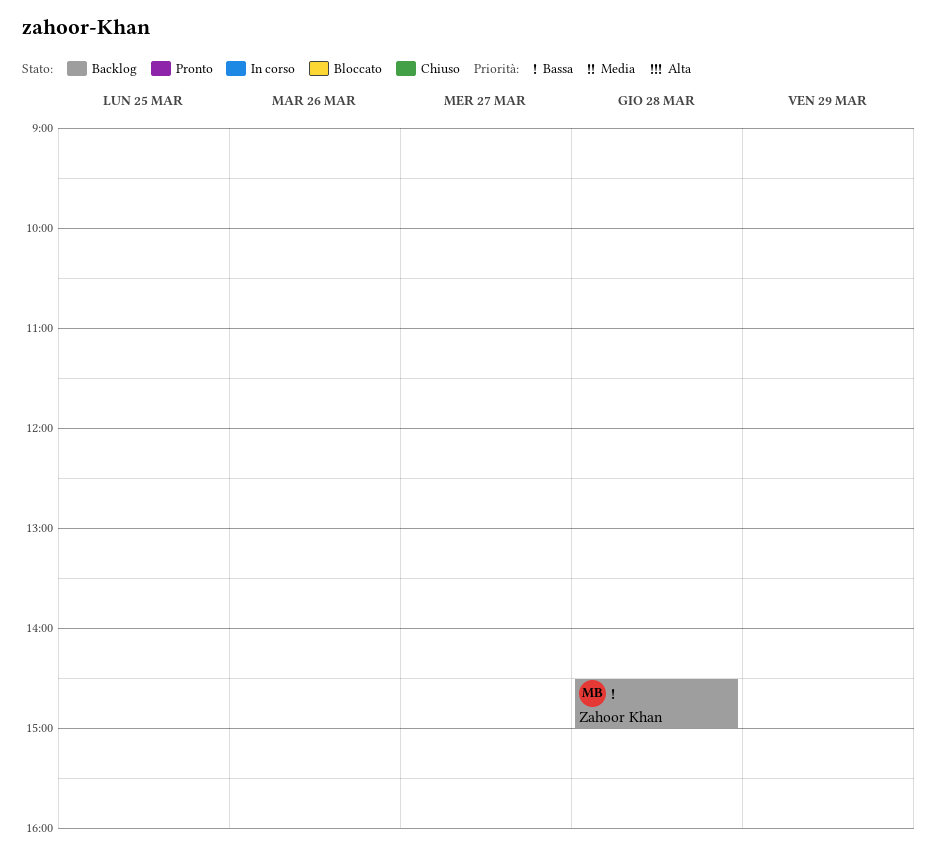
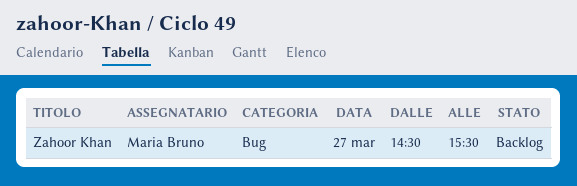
Zahoor Khan, day: Mar 28 -> Mar 27
Zahoor Khan, ends: 15:00 -> 15:30

